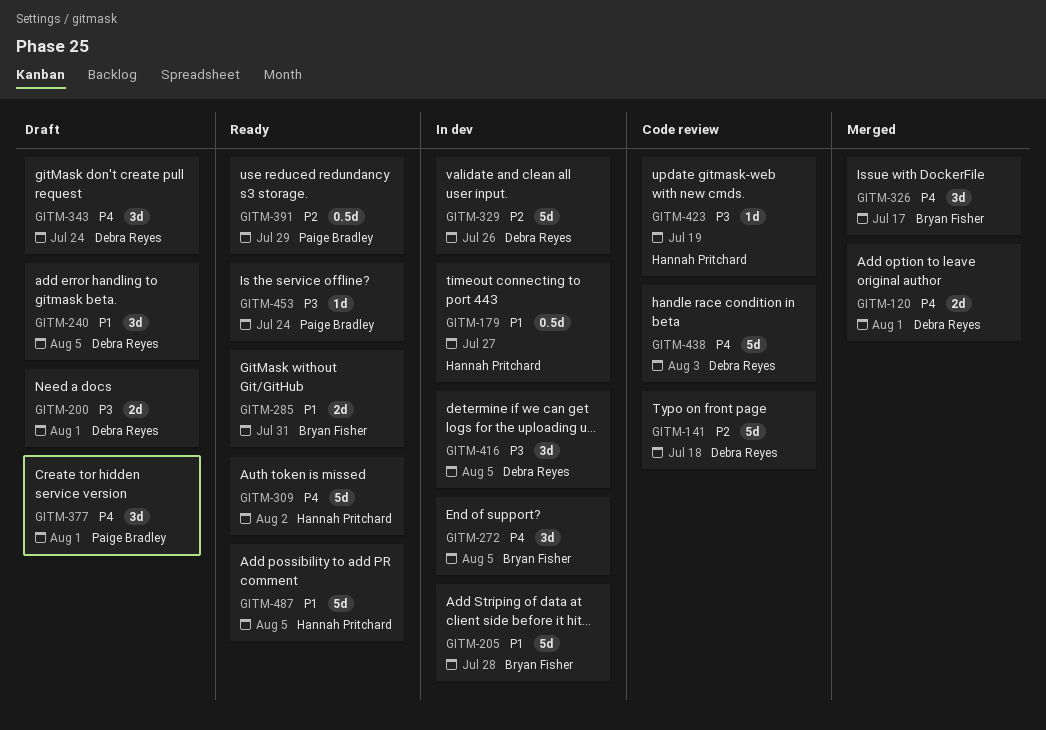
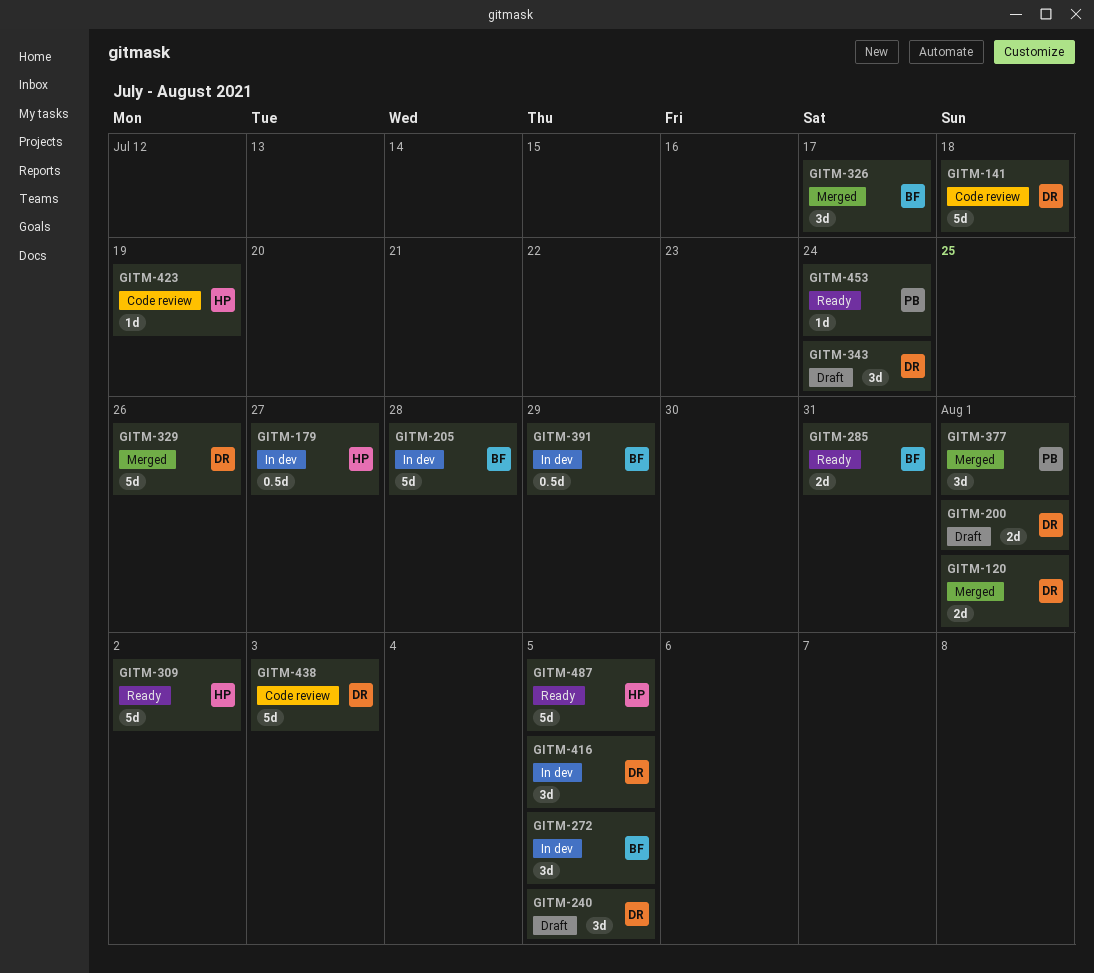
GITM-329, status: In dev -> Merged
GITM-377, status: Draft -> Merged
GITM-391, status: Ready -> In dev
GITM-391, owner: Paige Bradley -> Bryan Fisher

